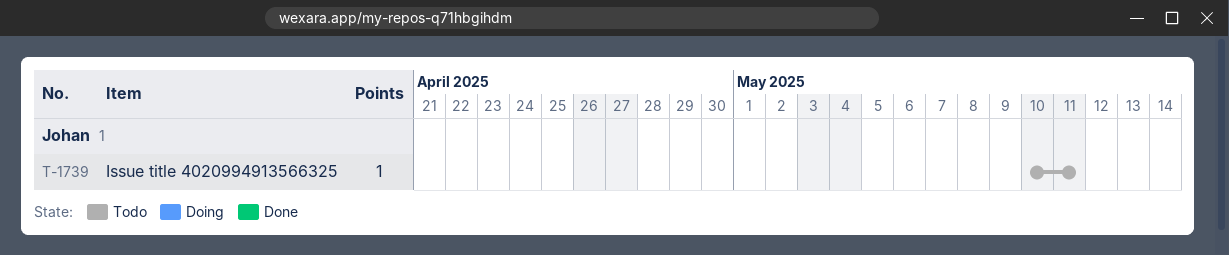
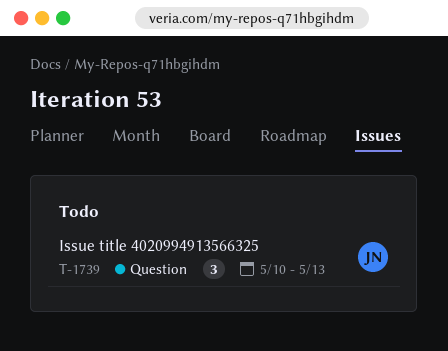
T-1739, estimate: 1 -> 3
T-1739, due: May 11 -> May 13

